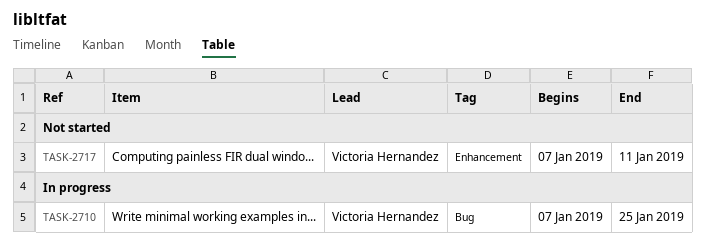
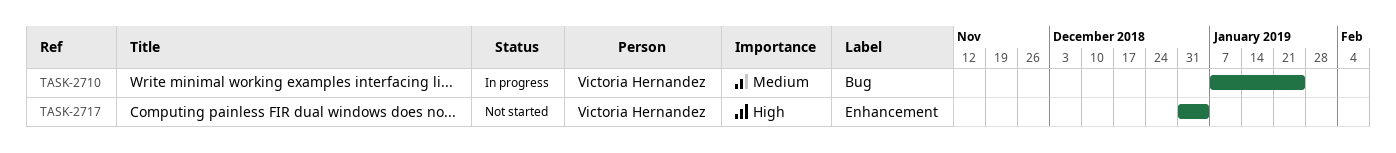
TASK-2717, start: Jan 7 -> Dec 31
TASK-2717, due: Jan 11 -> Jan 4

